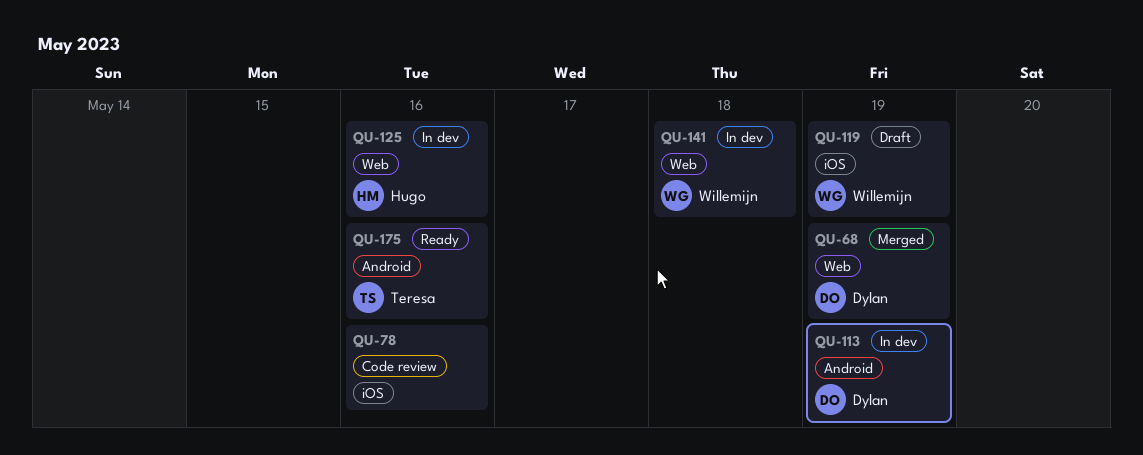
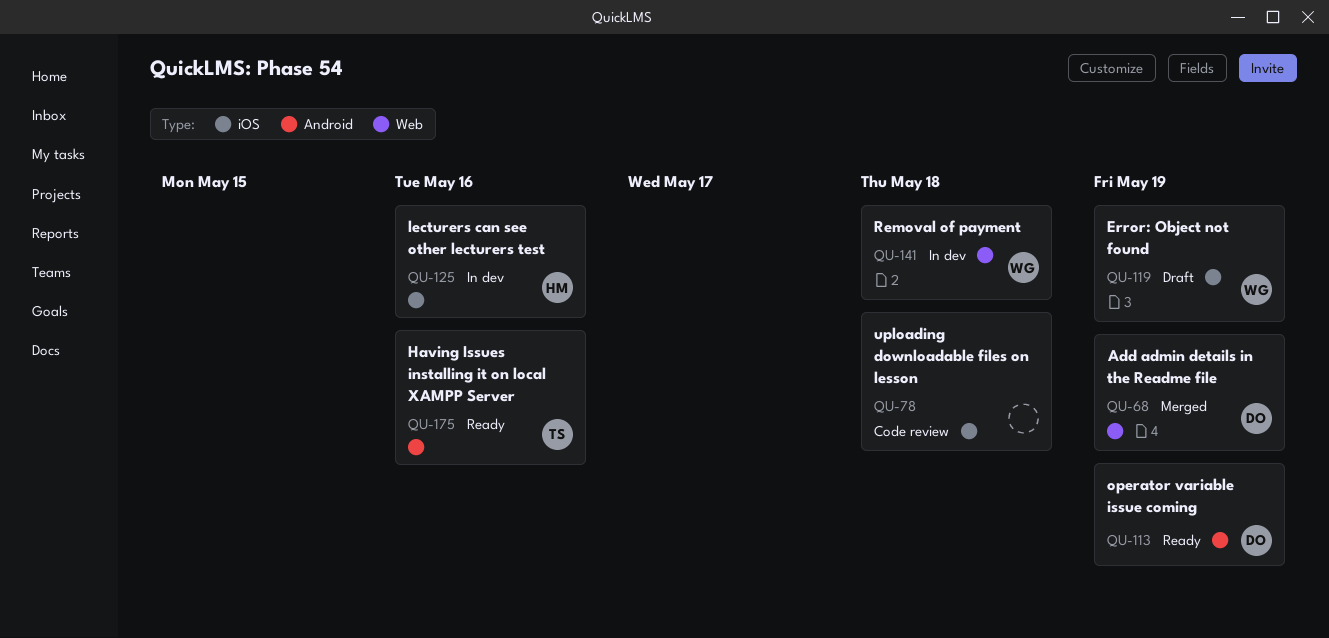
QU-78, due: May 16 -> May 18
QU-113, status: In dev -> Ready
QU-125, label: Web -> iOS

